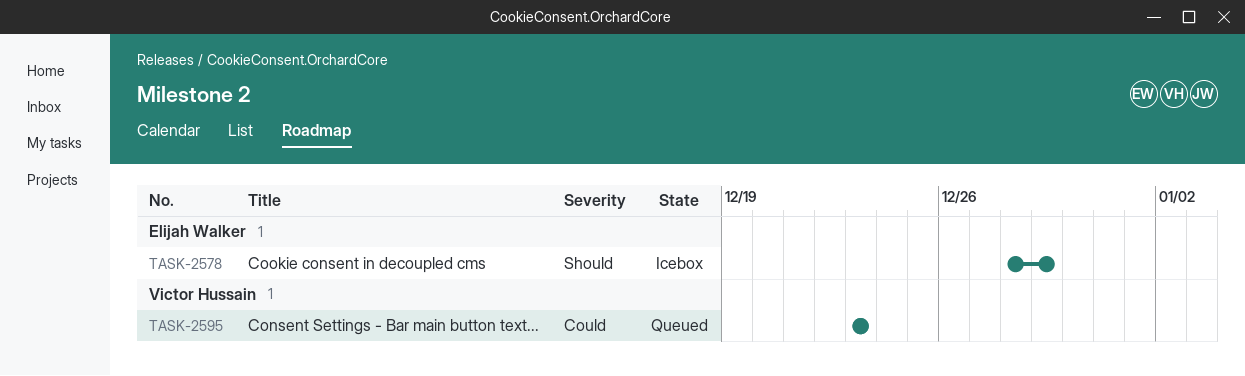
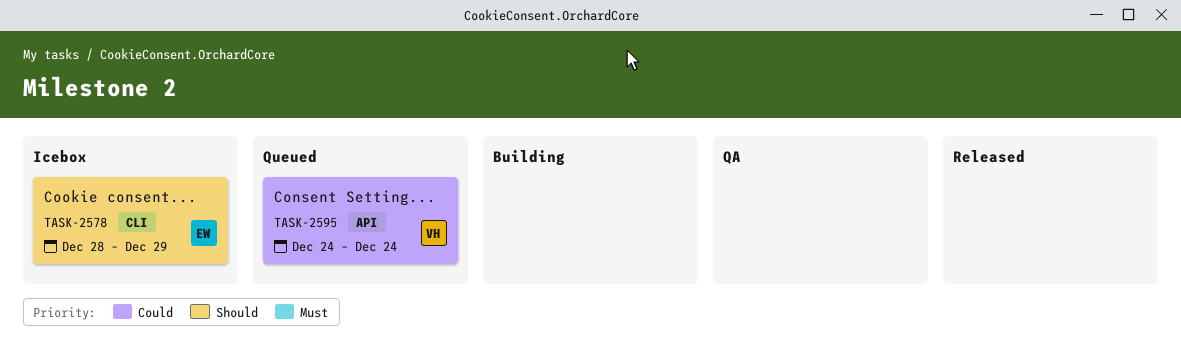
TASK-2595, start: Dec 23 -> Dec 24
TASK-2595, due: Dec 23 -> Dec 24

